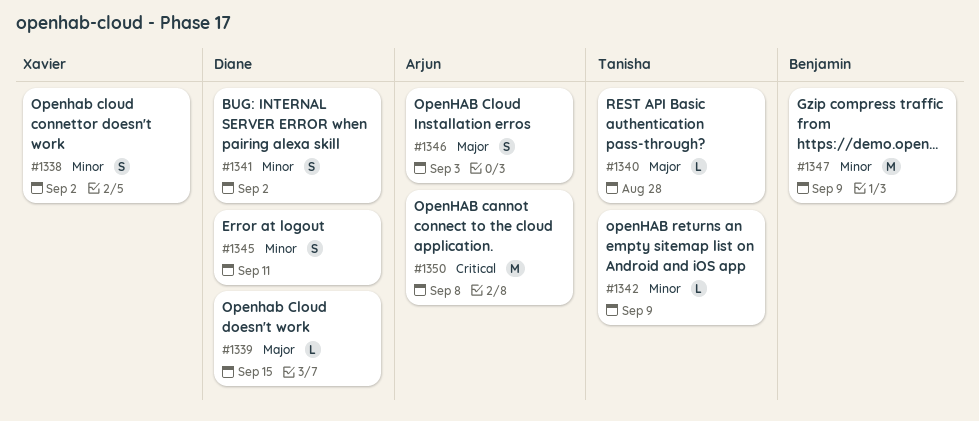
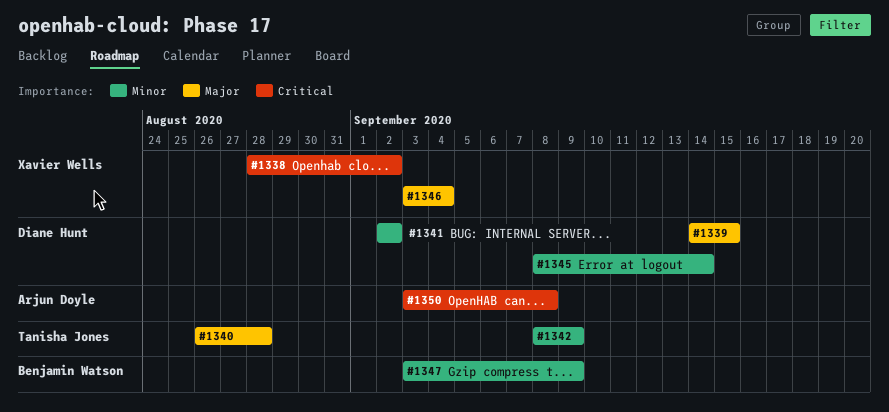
#1338, priority: Minor -> Critical
#1345, due: Sep 11 -> Sep 14
#1346, owner: Arjun Doyle -> Xavier Wells
#1346, due: Sep 3 -> Sep 4

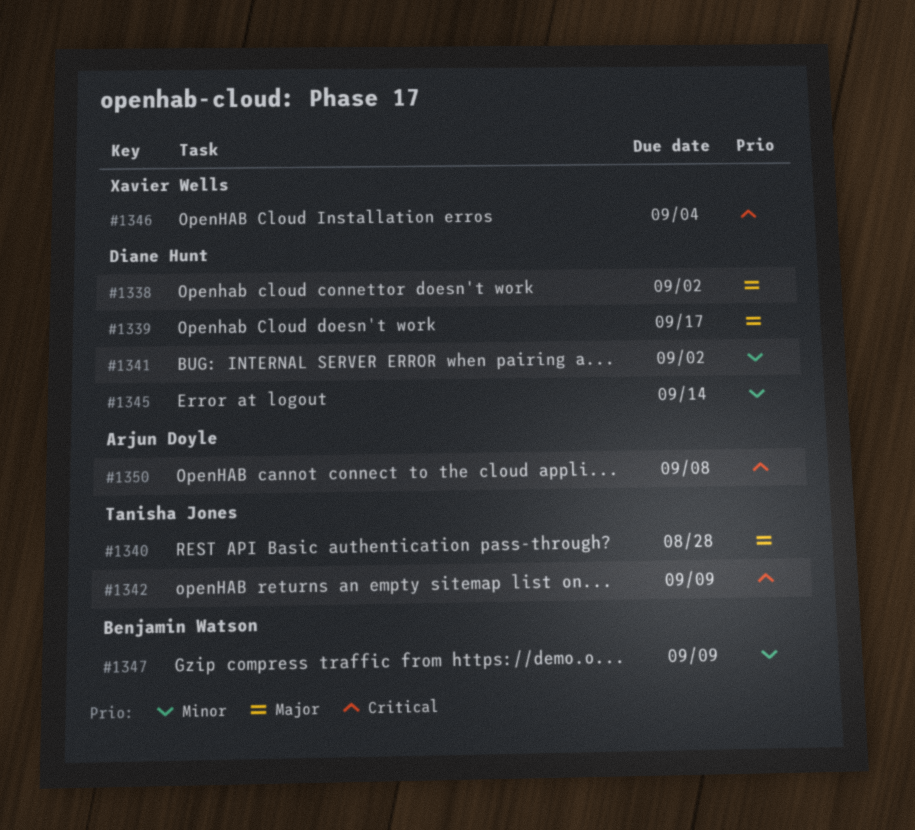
#1338, owner: Xavier Wells -> Diane Hunt
#1338, priority: Critical -> Major
#1339, due: Sep 15 -> Sep 17
#1342, priority: Minor -> Critical
#1346, priority: Major -> Critical

